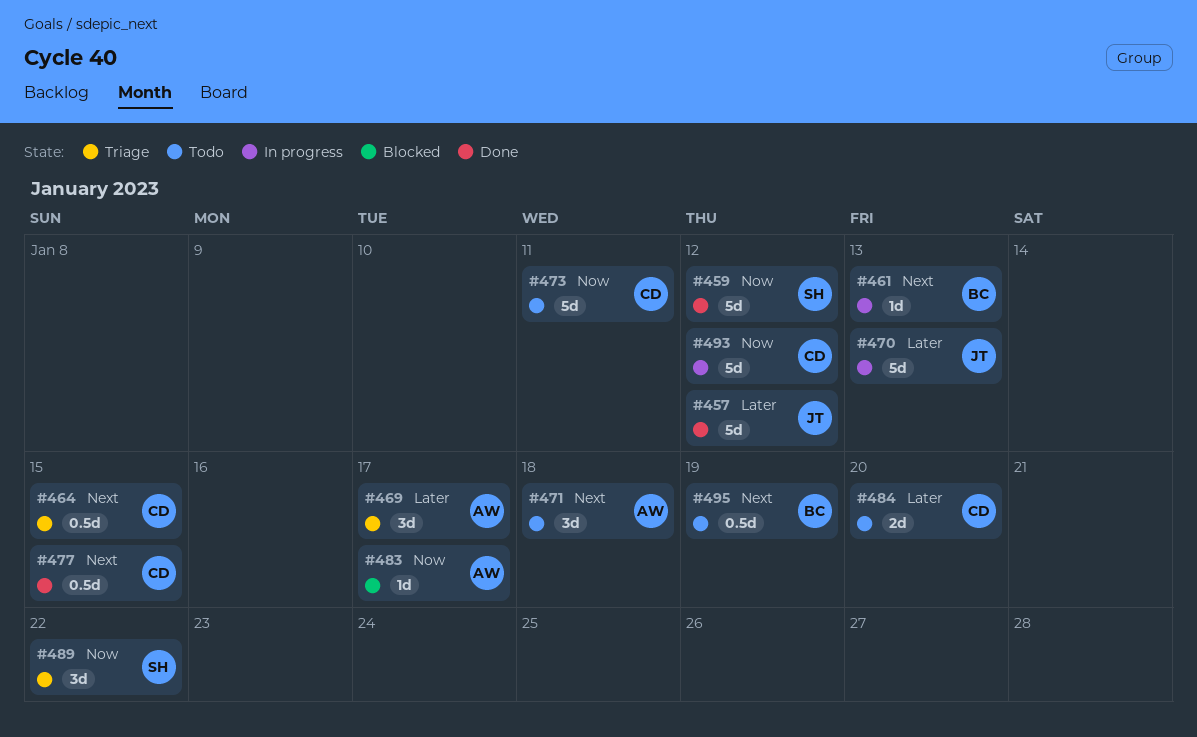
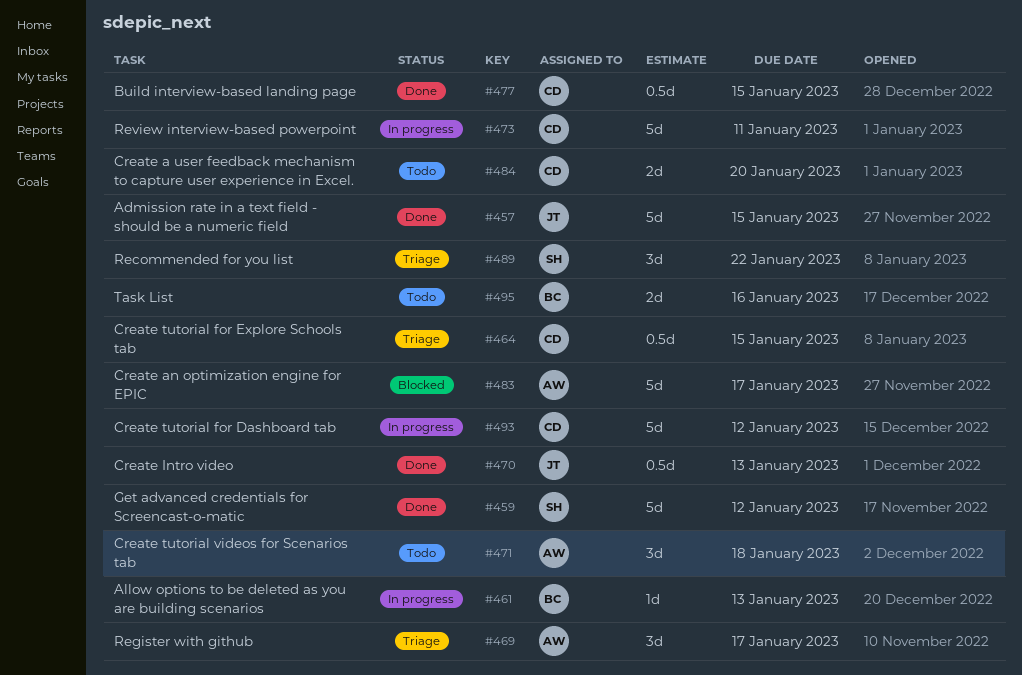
#457, due: Jan 12 -> Jan 15
#470, status: In progress -> Done
#470, estimate: 5d -> 0.5d
#473, status: Todo -> In progress
#483, estimate: 1d -> 5d
#495, estimate: 0.5d -> 2d
#495, due: Jan 19 -> Jan 16

